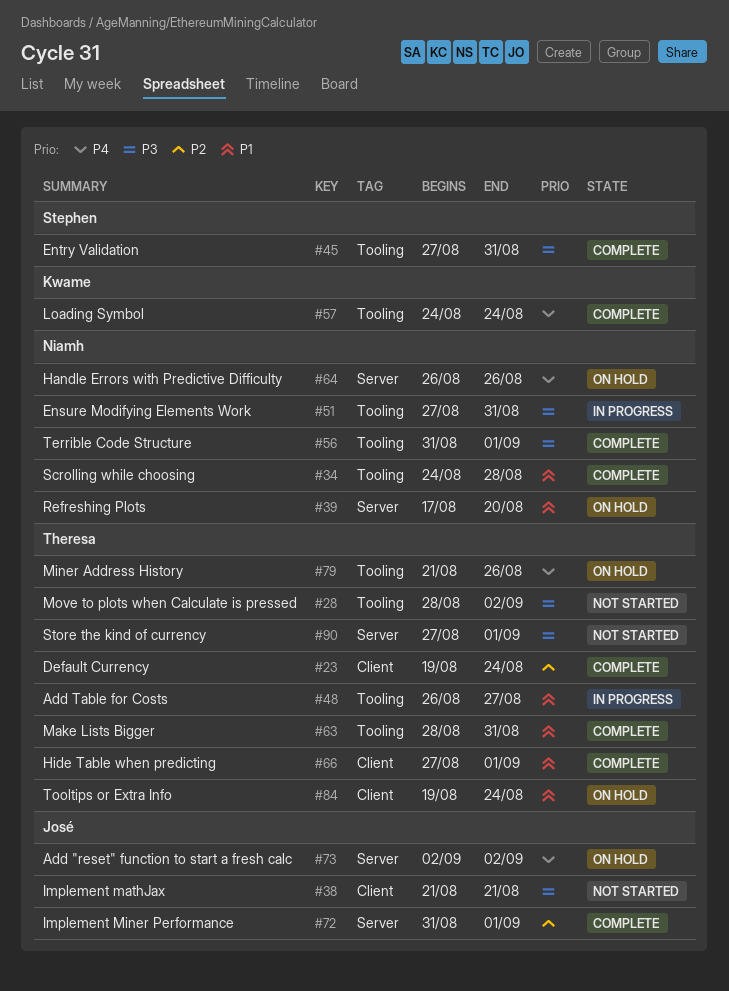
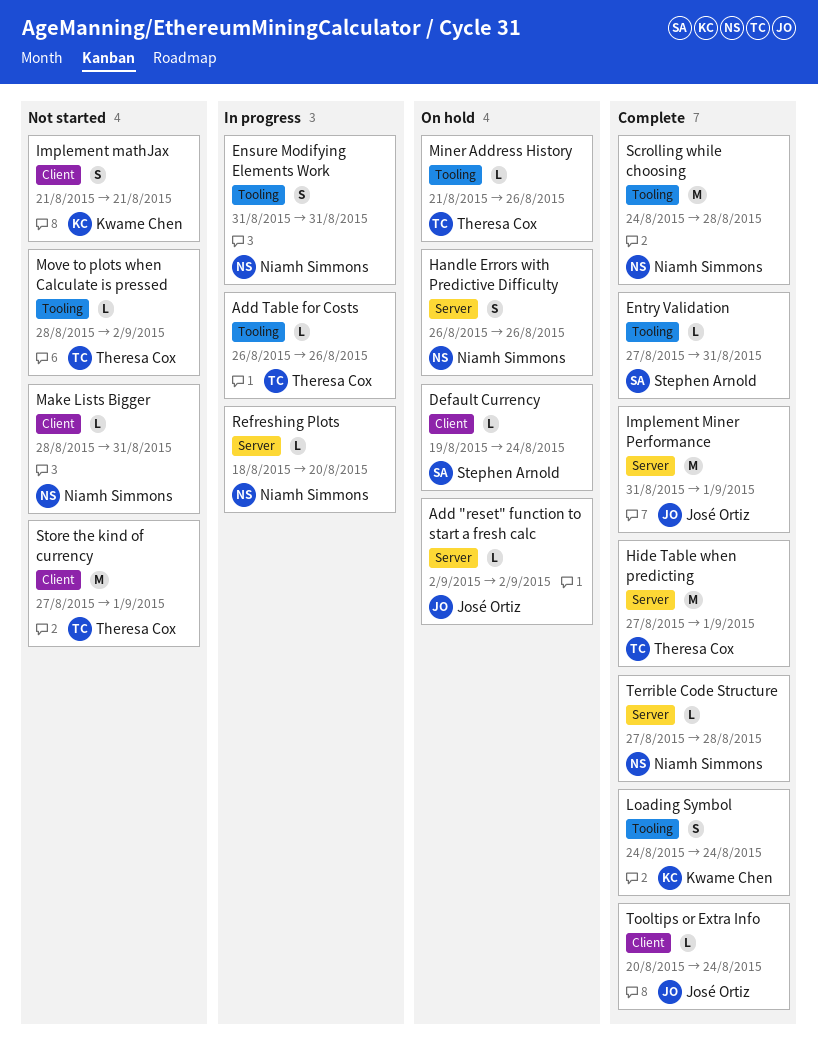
Add Table for Costs, due: Aug 27 -> Aug 26
Default Currency, status: Complete -> On hold
Default Currency, owner: Theresa Cox -> Stephen Arnold
Ensure Modifying Elements Work, start: Aug 27 -> Aug 31
Hide Table when predicting, label: Client -> Server
Implement mathJax, owner: José Ortiz -> Kwame Chen
Make Lists Bigger, status: Complete -> Not started
Make Lists Bigger, owner: Theresa Cox -> Niamh Simmons
Make Lists Bigger, label: Tooling -> Client
Refreshing Plots, status: On hold -> In progress
Refreshing Plots, start: Aug 17 -> Aug 18
Store the kind of currency, label: Server -> Client
Terrible Code Structure, label: Tooling -> Server
Terrible Code Structure, start: Aug 31 -> Aug 27
Terrible Code Structure, due: Sep 1 -> Aug 28
Tooltips or Extra Info, status: On hold -> Complete
Tooltips or Extra Info, owner: Theresa Cox -> José Ortiz
Tooltips or Extra Info, start: Aug 19 -> Aug 20

